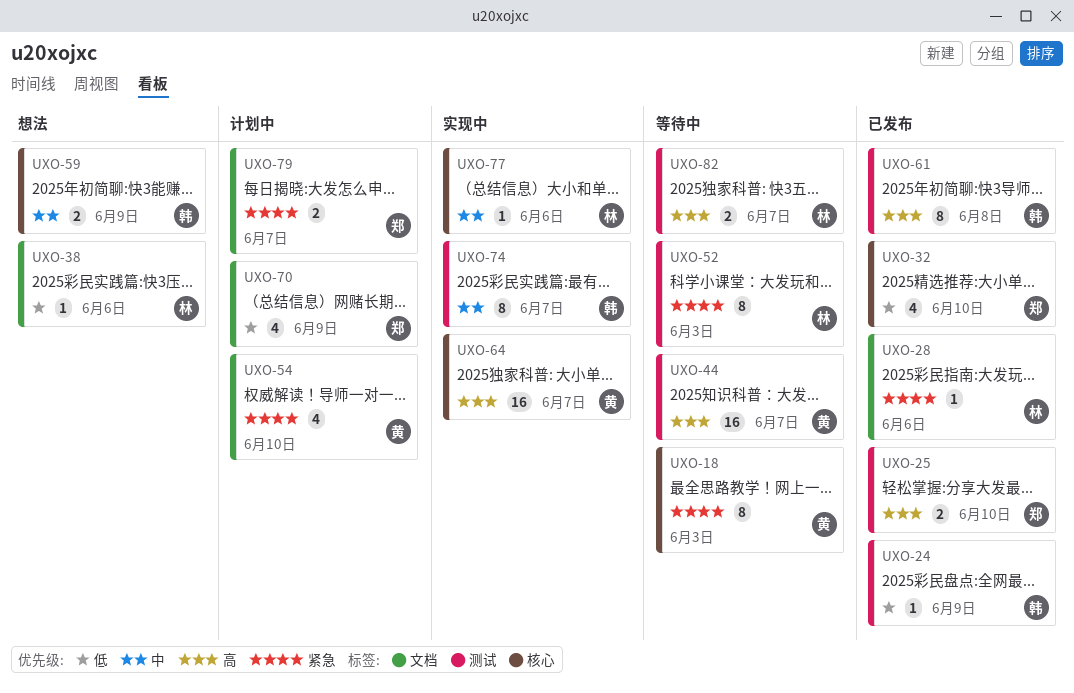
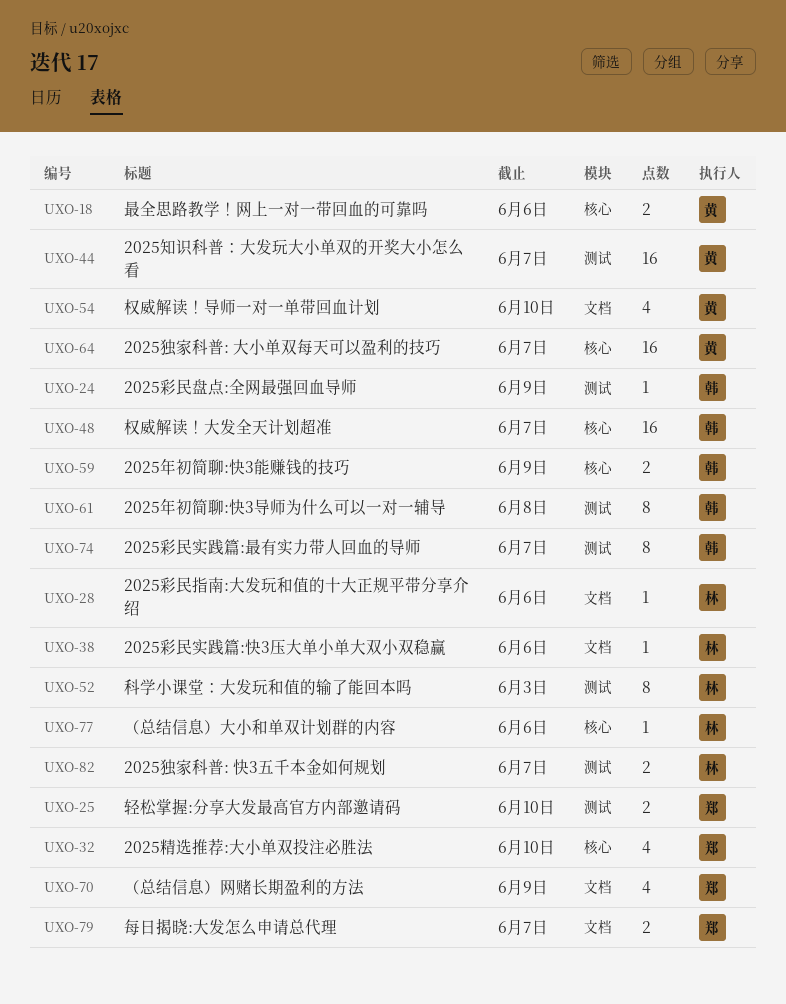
UXO-18, estimate: 8 -> 2
UXO-18, due: Jun 3 -> Jun 6
UXO-48: none -> present

